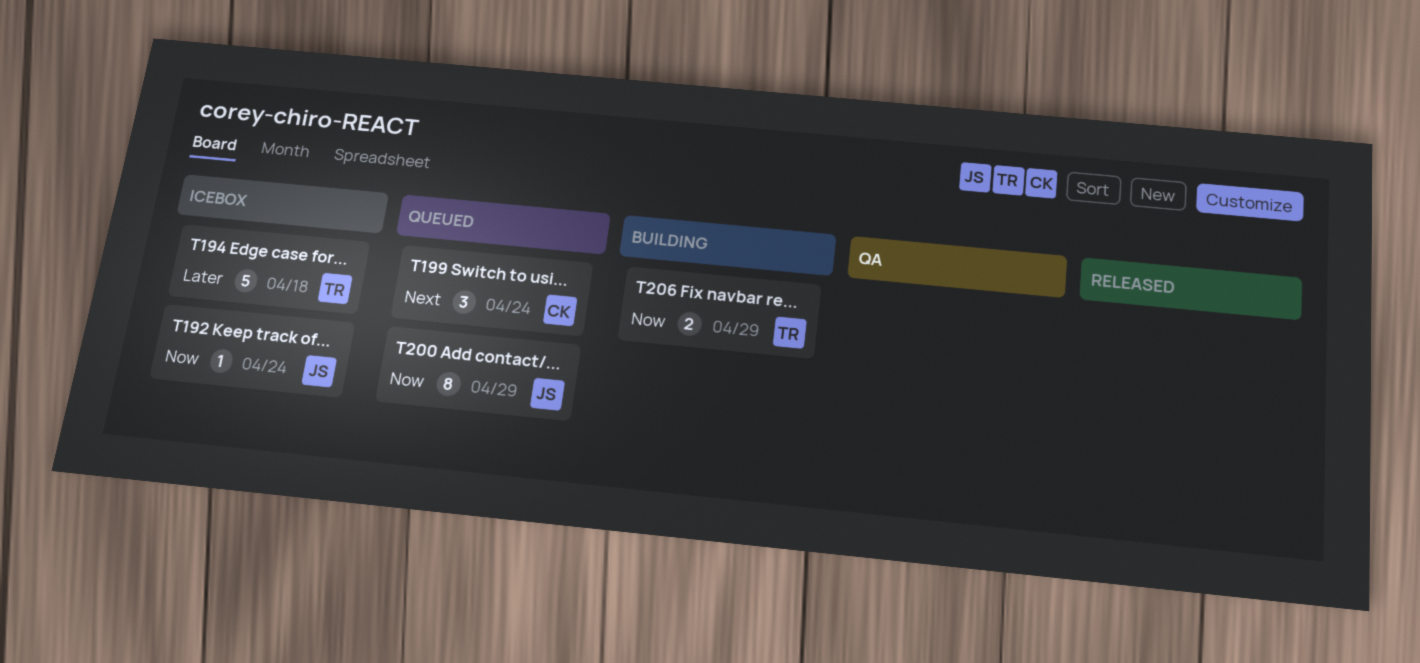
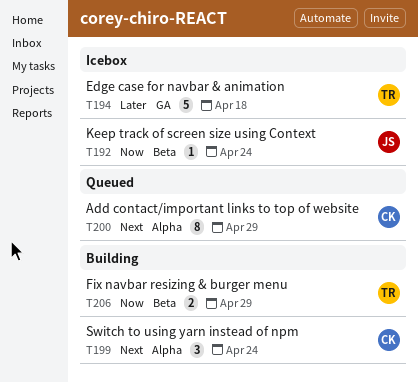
T199, status: Queued -> Building
T200, owner: JS -> CK
T200, priority: Now -> Next

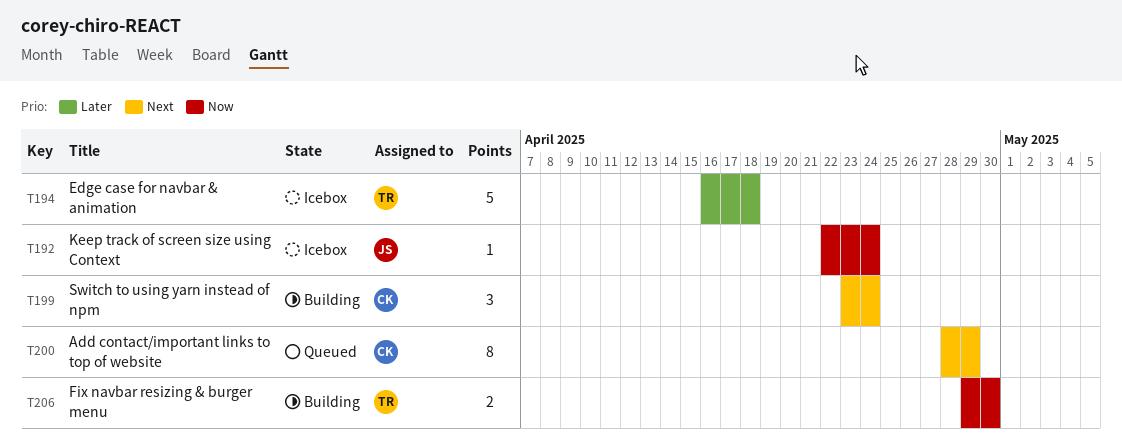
T206, due: Apr 29 -> Apr 30

